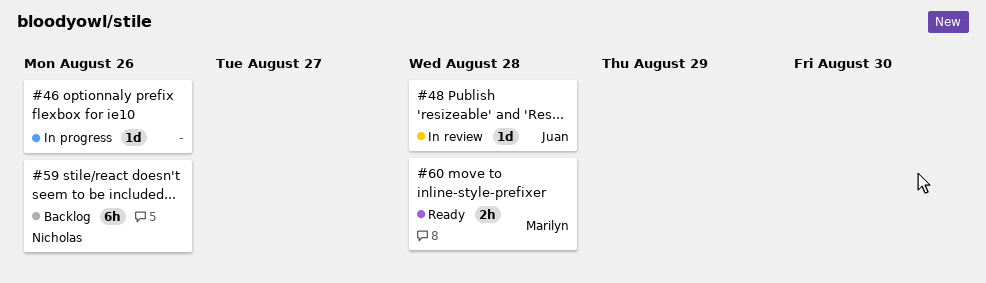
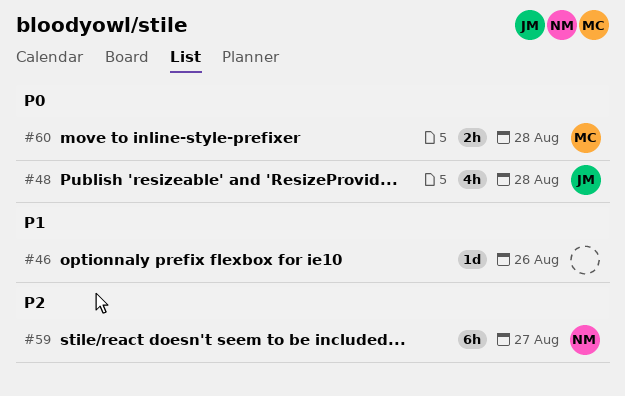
#48, estimate: 1d -> 4h
#59, due: Aug 26 -> Aug 27

